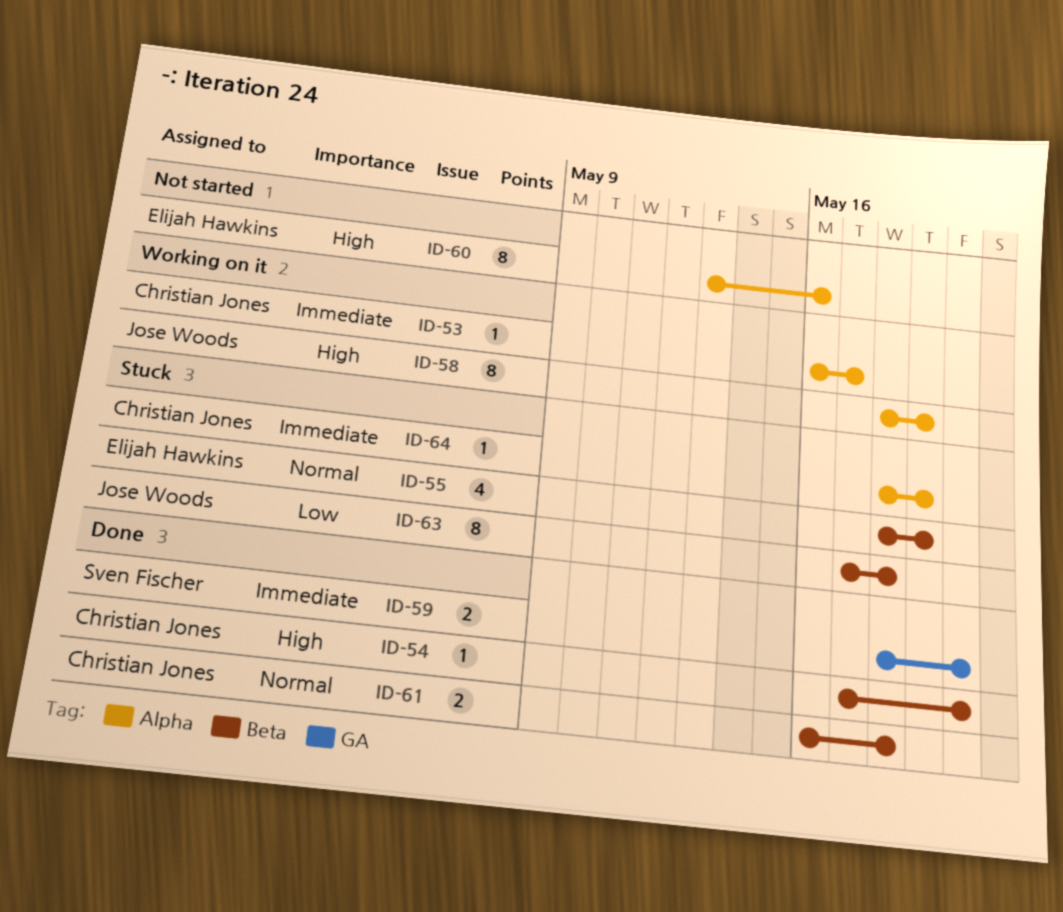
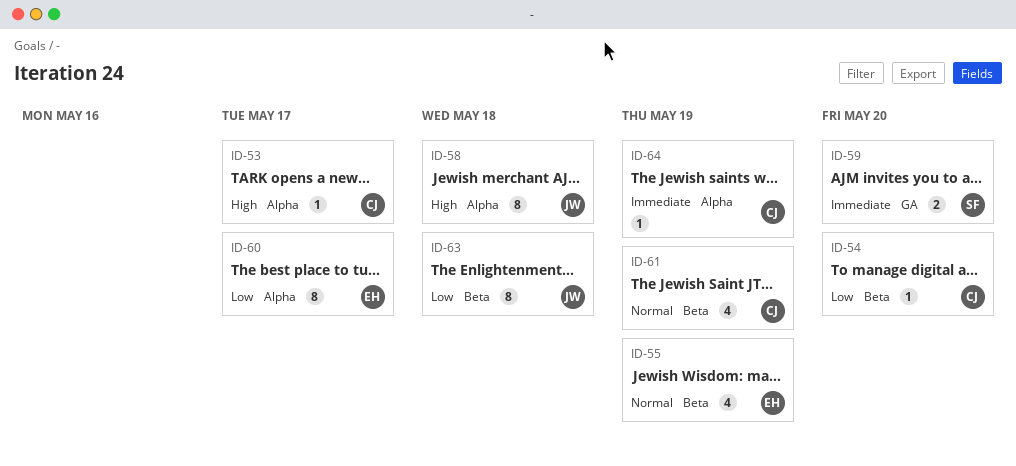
ID-53, priority: Immediate -> High
ID-54, priority: High -> Low
ID-58, due: May 19 -> May 18
ID-60, priority: High -> Low
ID-60, due: May 16 -> May 17
ID-61, estimate: 2 -> 4
ID-61, due: May 18 -> May 19

